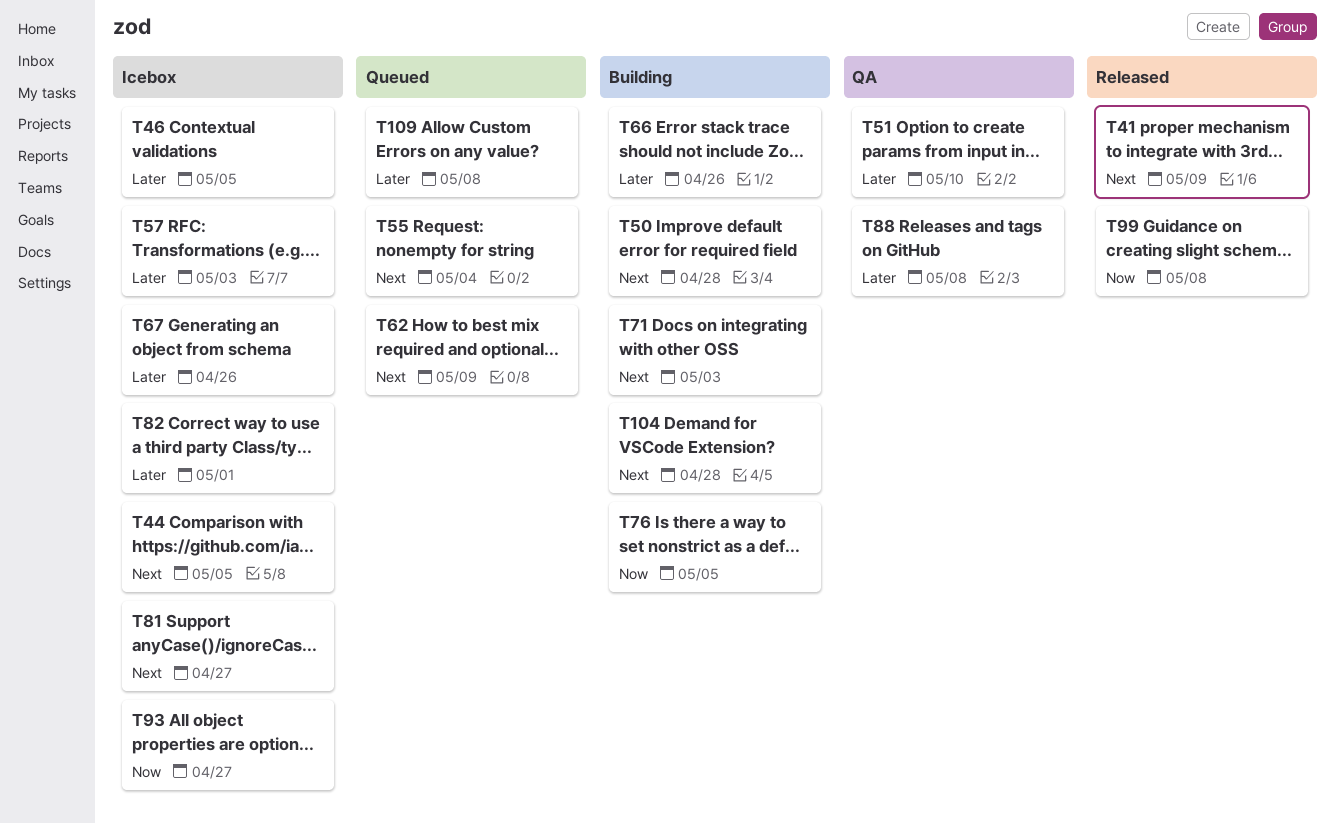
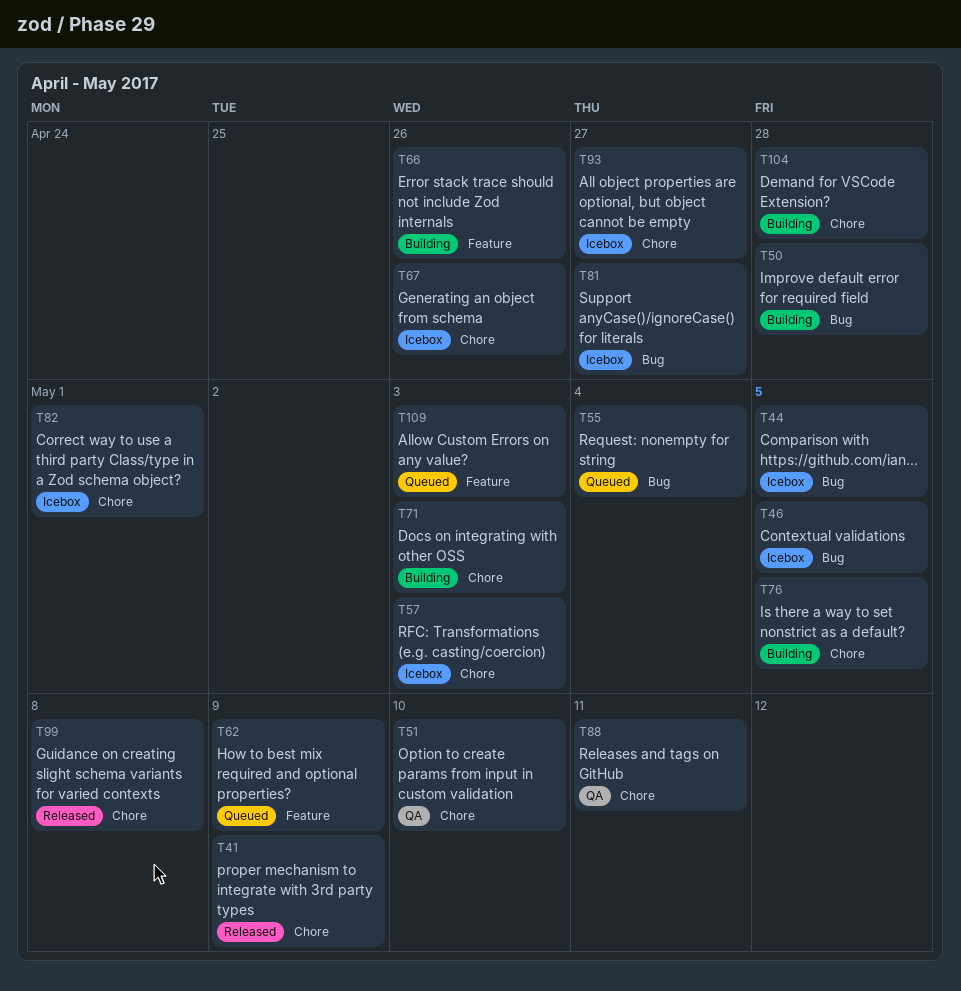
T88, due: May 8 -> May 11
T109, due: May 8 -> May 3

